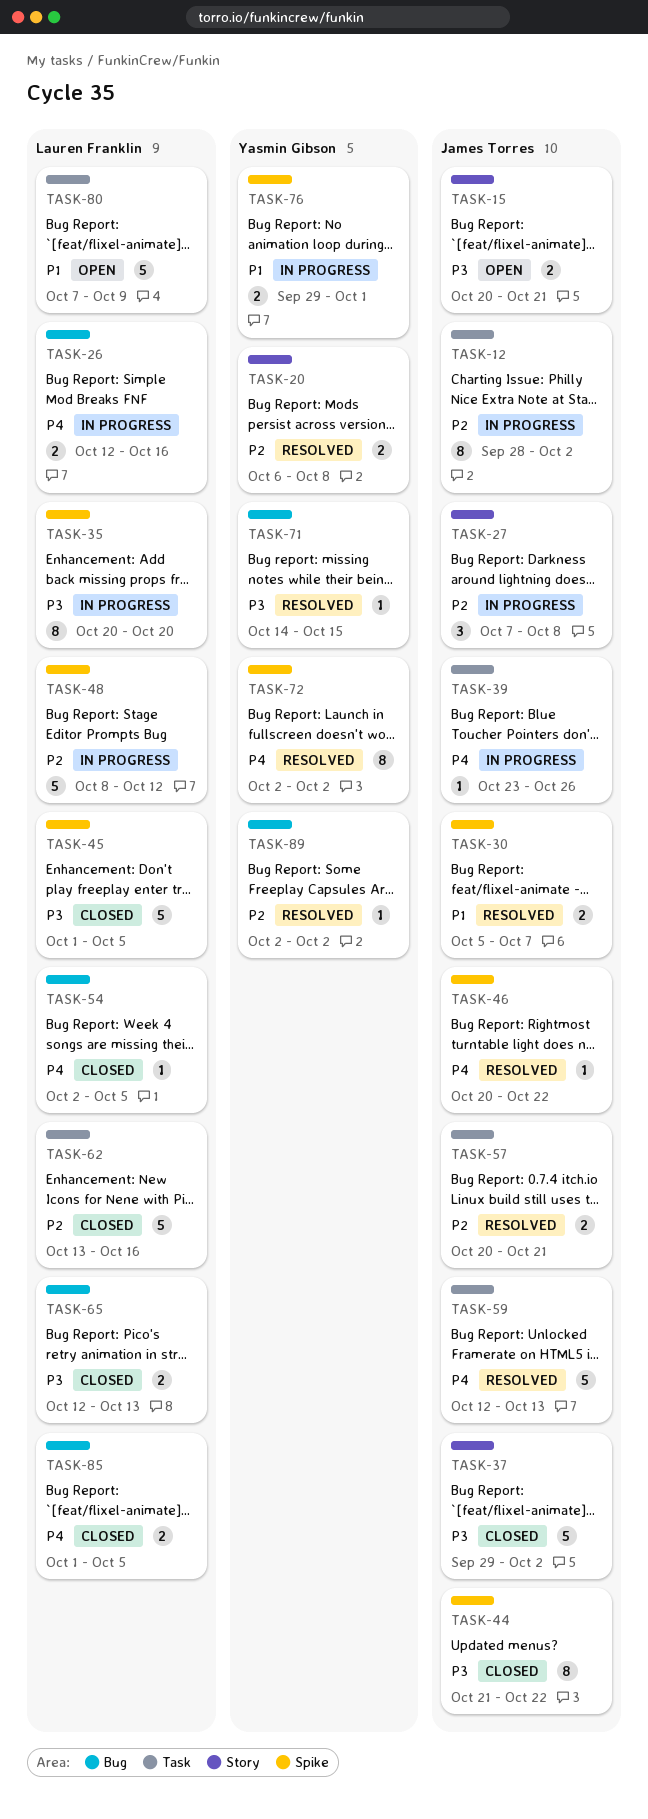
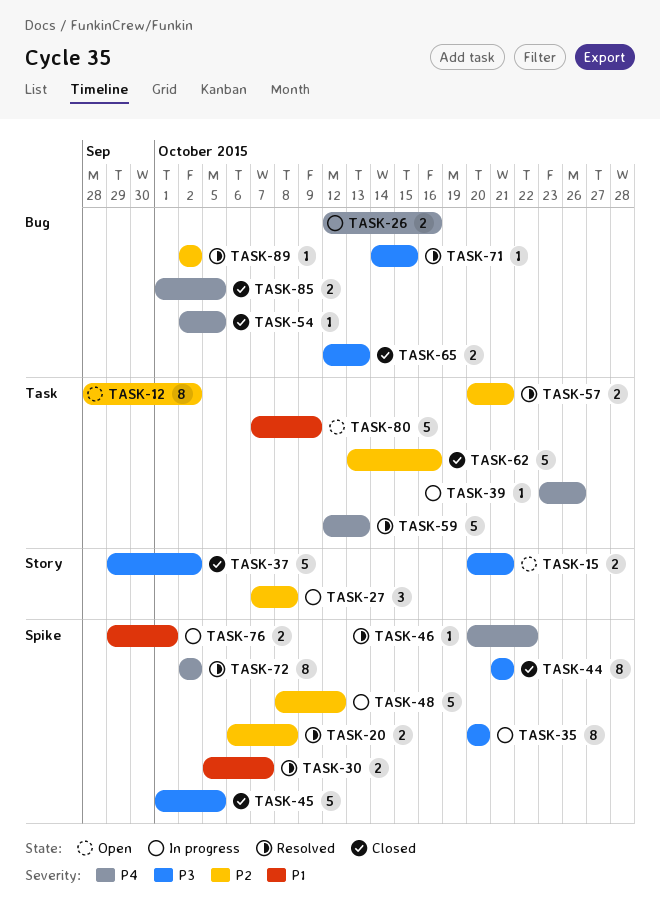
TASK-12, status: In progress -> Open
TASK-20, label: Story -> Spike
TASK-44, due: Oct 22 -> Oct 21

